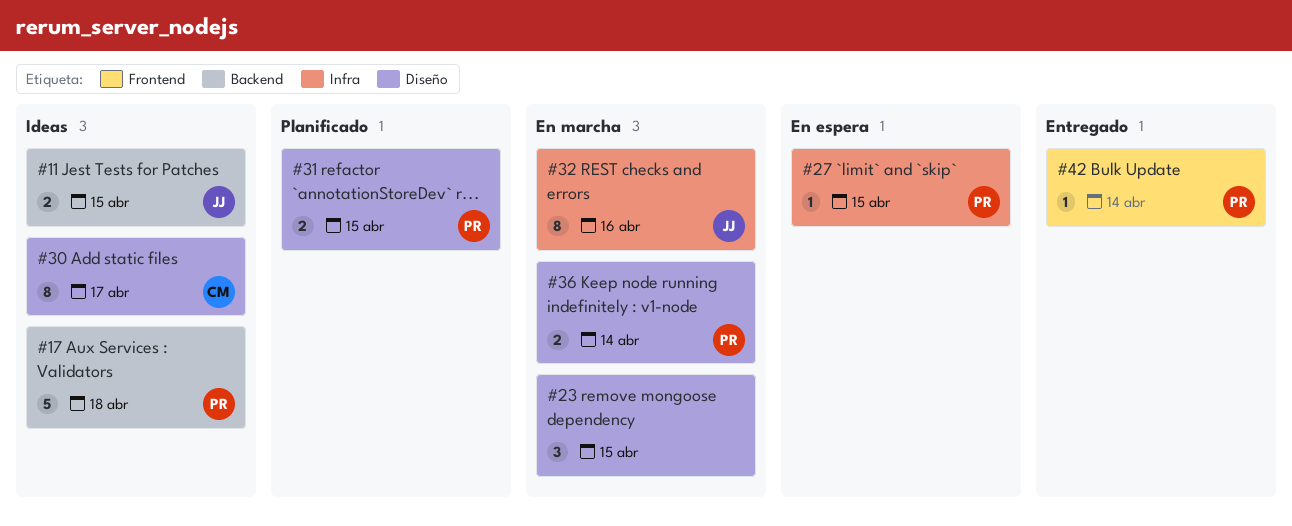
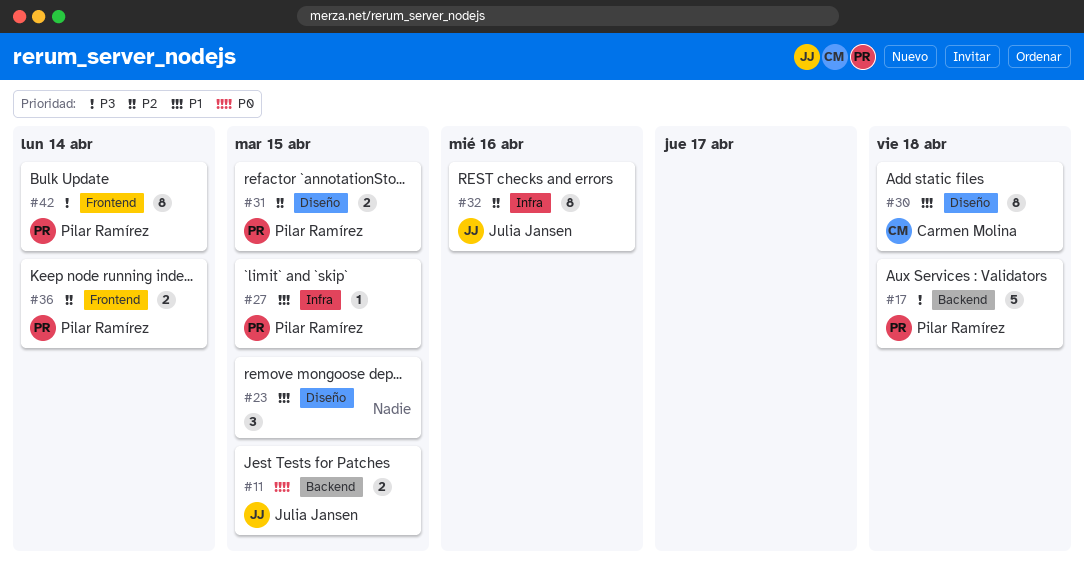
#30, due: Apr 17 -> Apr 18
#36, label: Diseño -> Frontend
#42, estimate: 1 -> 8

